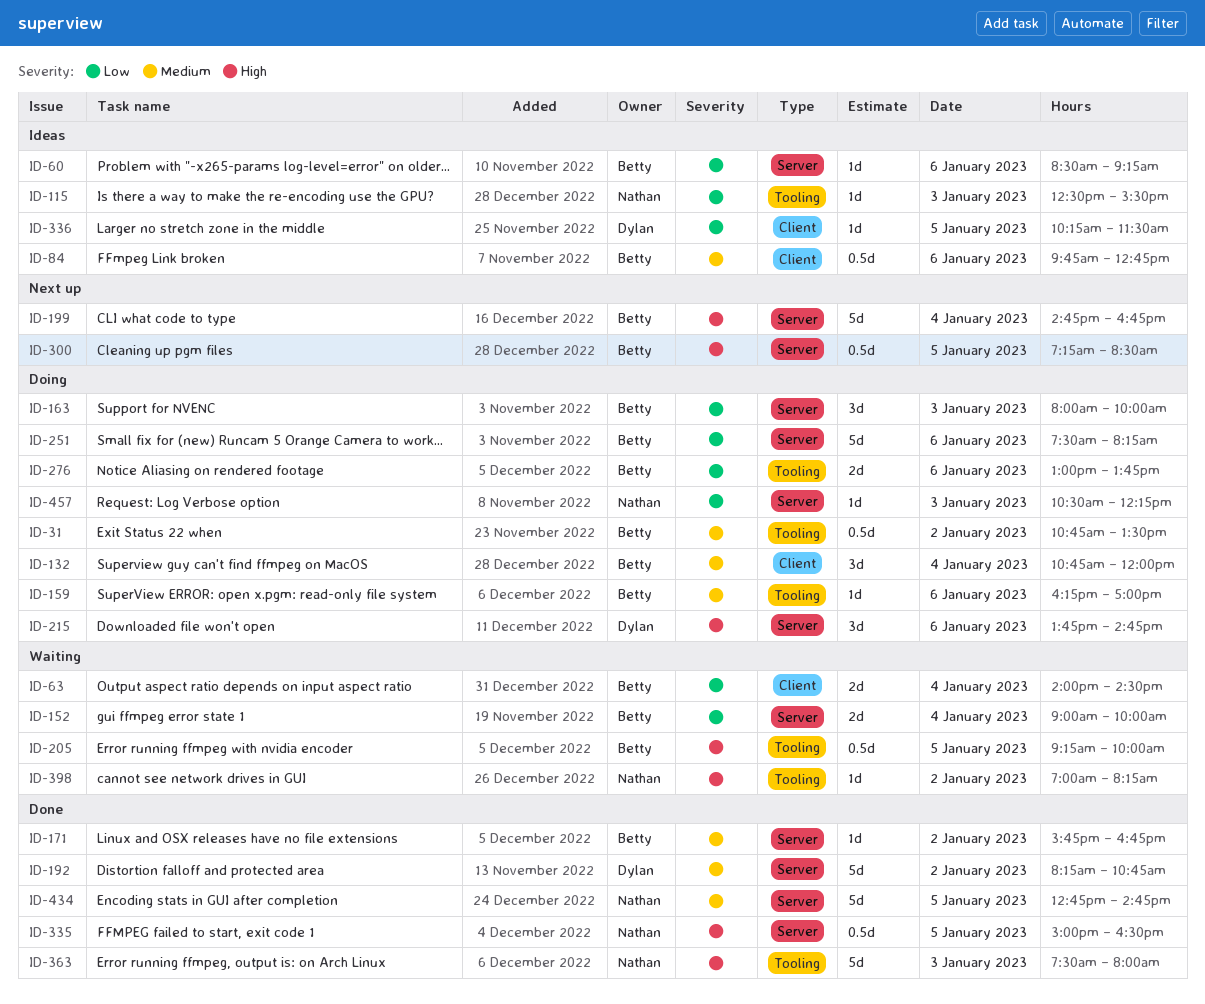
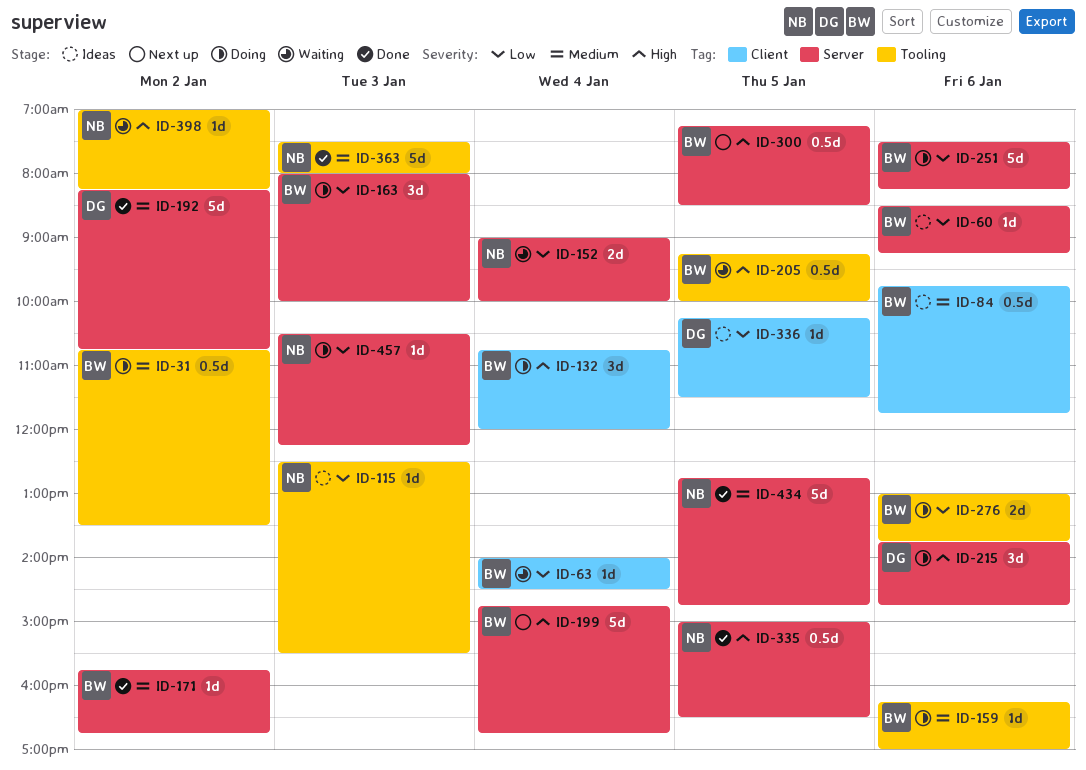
ID-63, estimate: 2d -> 1d
ID-84, ends: 12:45 -> 11:45
ID-132, priority: Medium -> High
ID-152, owner: Betty -> Nathan
ID-363, priority: High -> Medium

